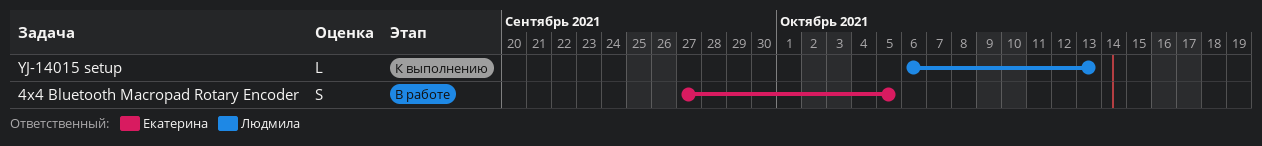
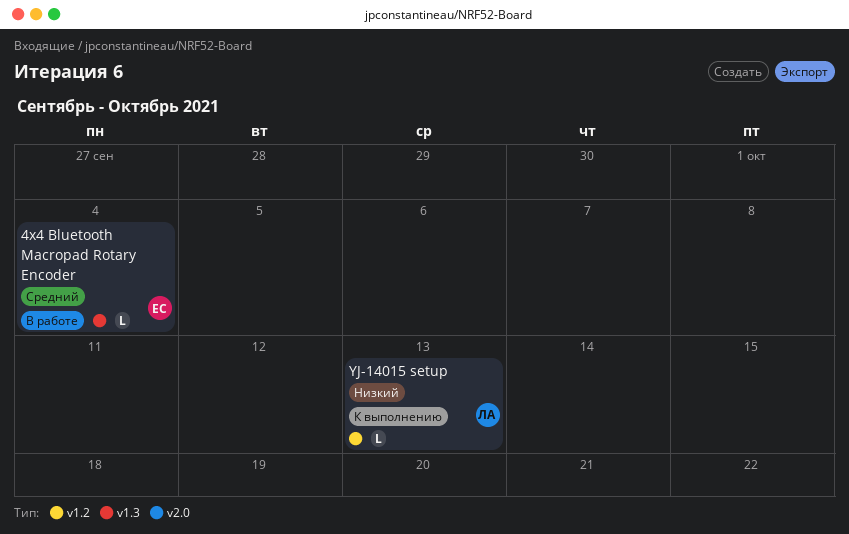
4x4 Bluetooth Macropad Rotary Encoder, estimate: S -> L
4x4 Bluetooth Macropad Rotary Encoder, due: Oct 5 -> Oct 4

